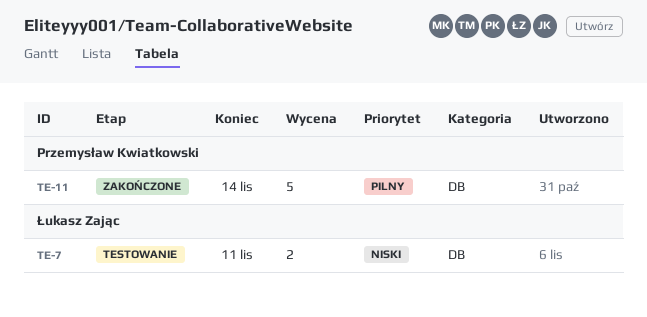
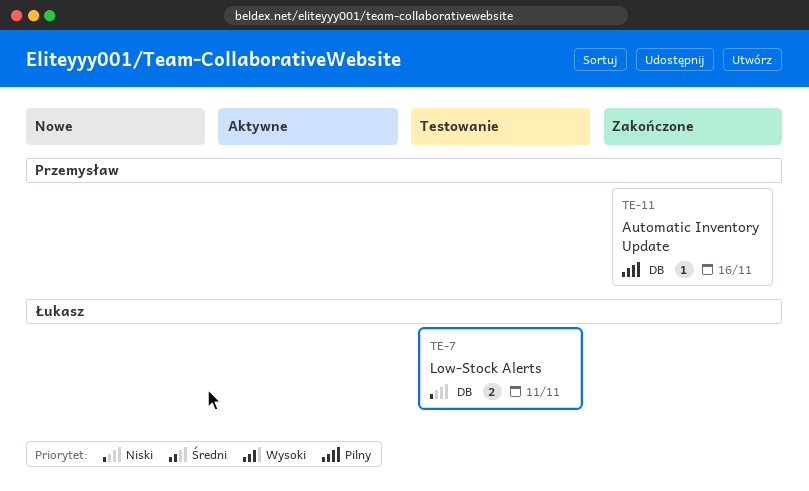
TE-11, estimate: 5 -> 1
TE-11, due: Nov 14 -> Nov 16

